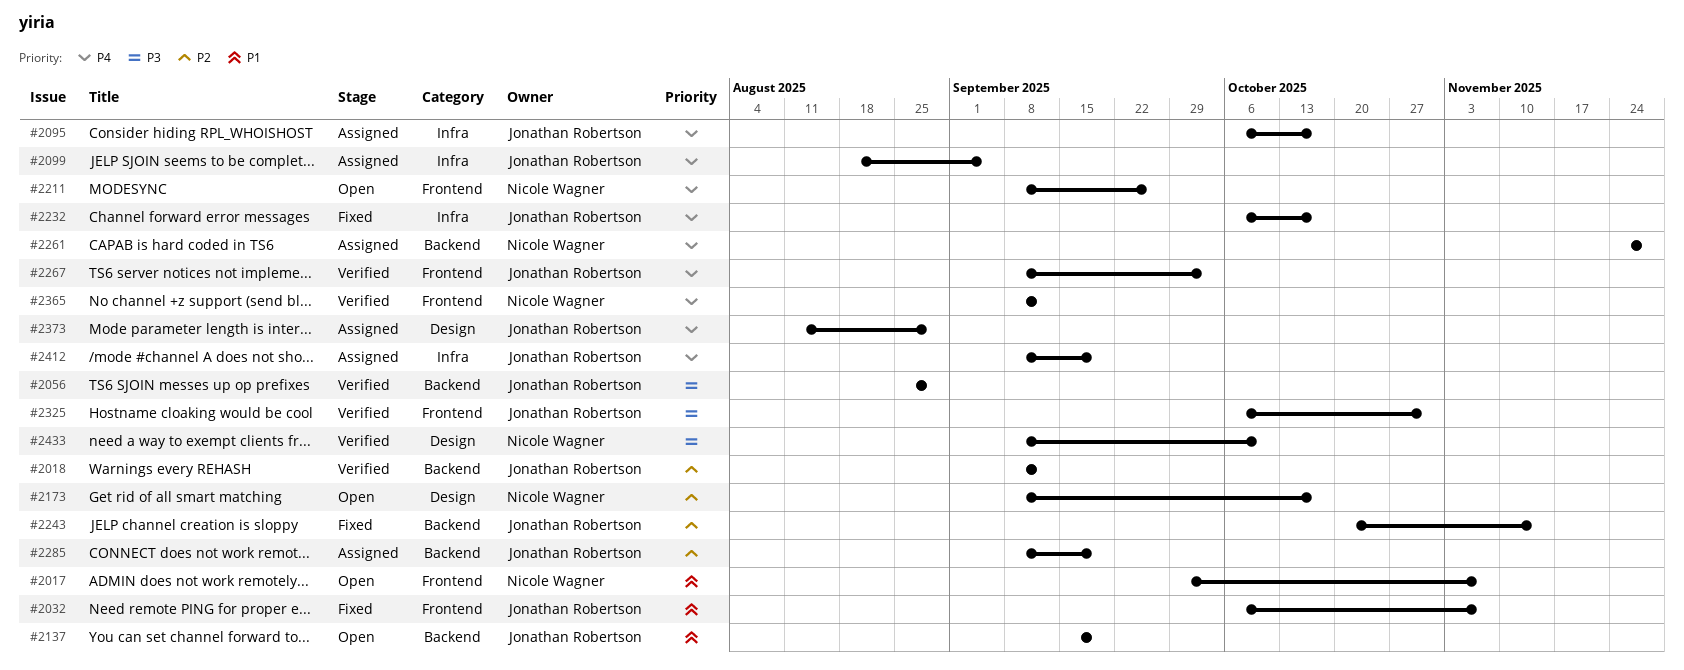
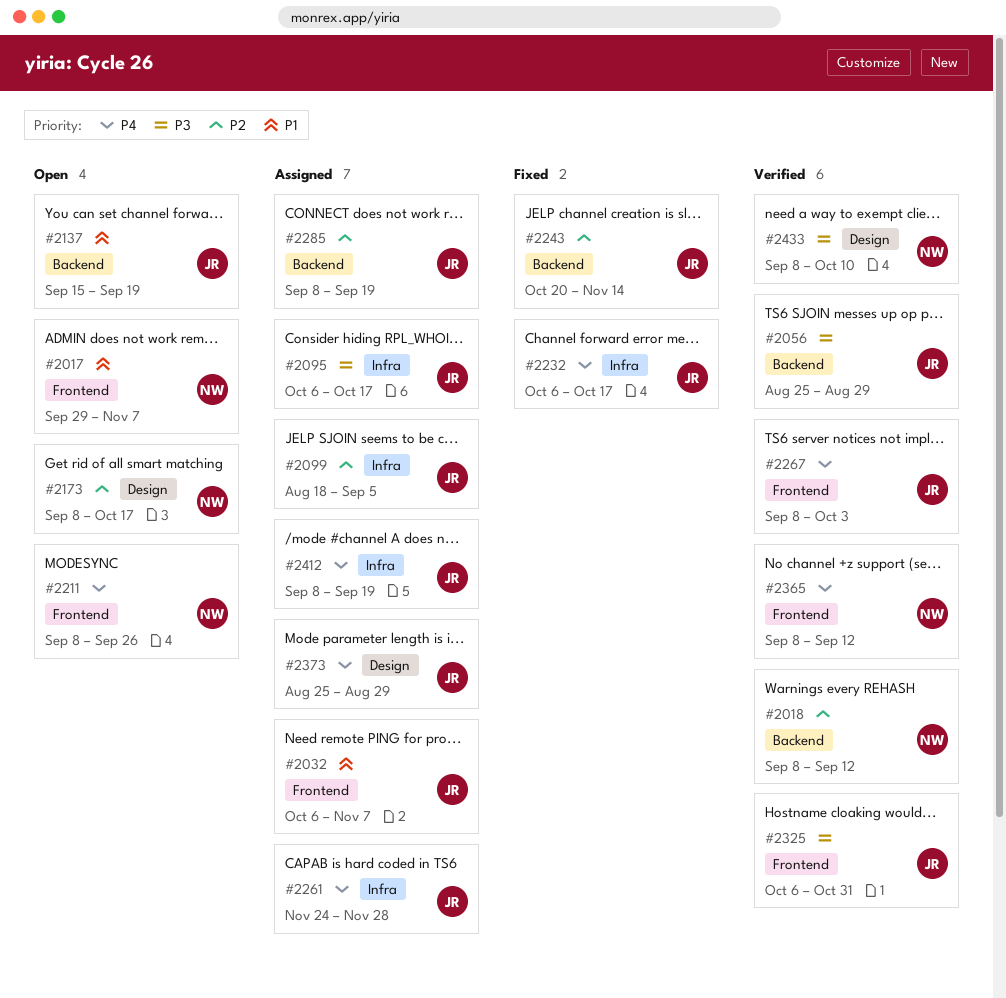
#2018, owner: Jonathan Robertson -> Nicole Wagner
#2032, status: Fixed -> Assigned
#2095, priority: P4 -> P3
#2099, priority: P4 -> P2
#2261, owner: Nicole Wagner -> Jonathan Robertson
#2261, label: Backend -> Infra
#2373, start: Aug 11 -> Aug 25

